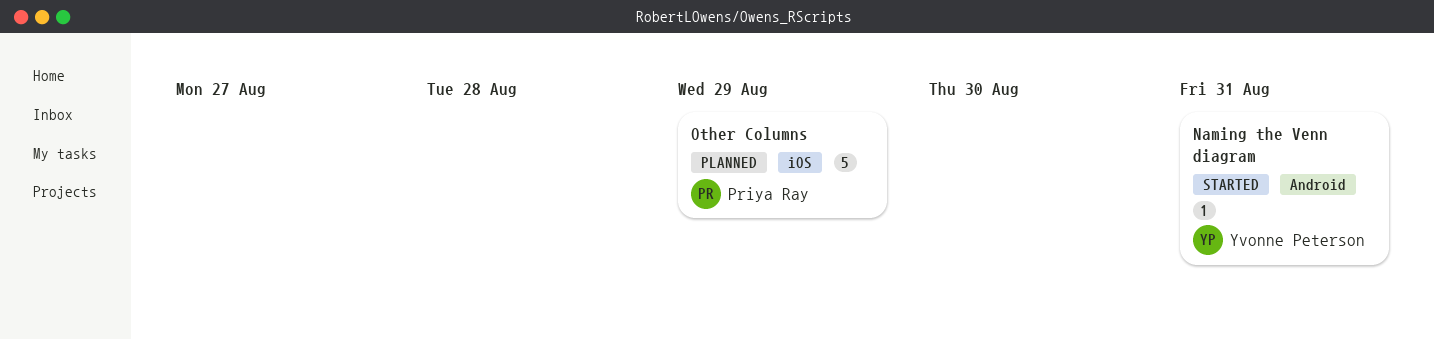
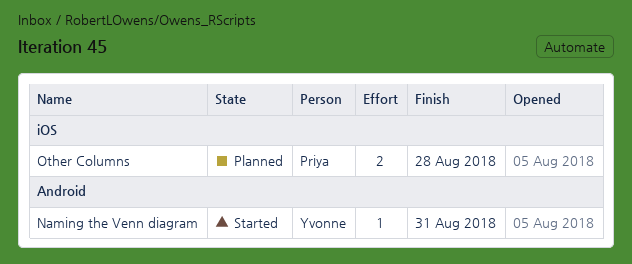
Other Columns, estimate: 5 -> 2
Other Columns, due: Aug 29 -> Aug 28

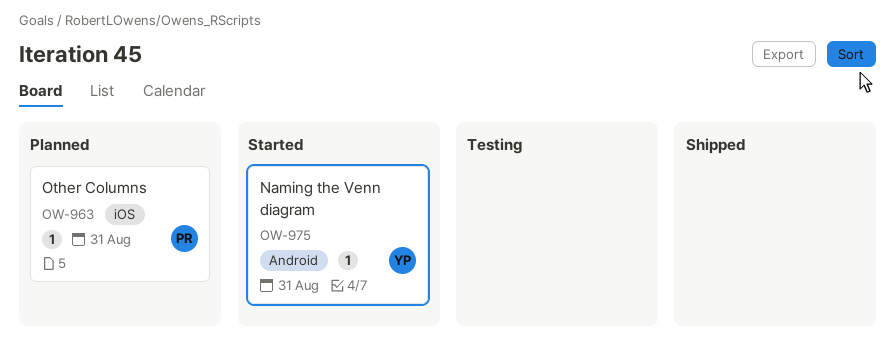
Other Columns, estimate: 2 -> 1
Other Columns, due: Aug 28 -> Aug 31

